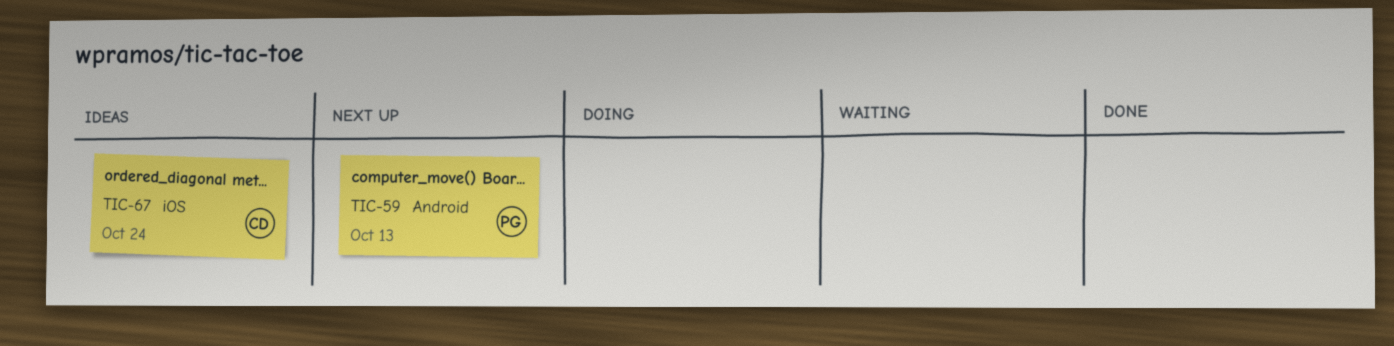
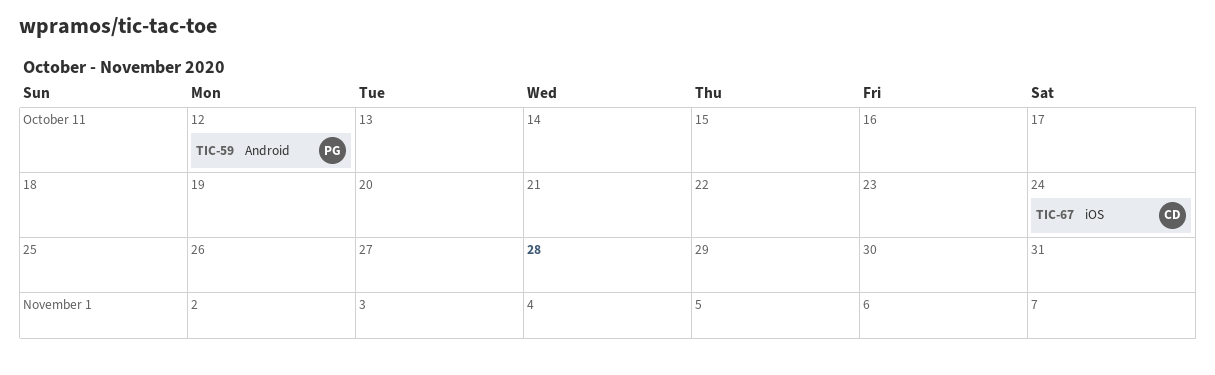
TIC-59, due: Oct 13 -> Oct 12

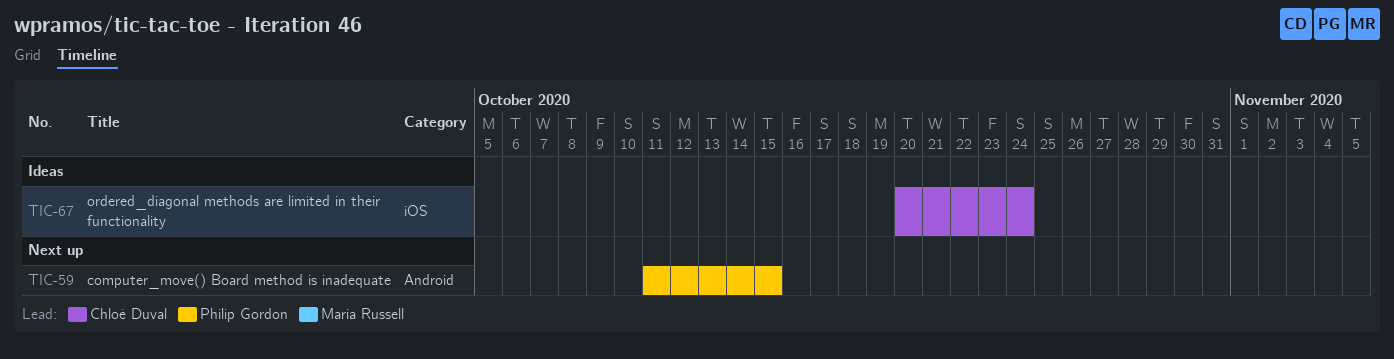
TIC-59, due: Oct 12 -> Oct 15

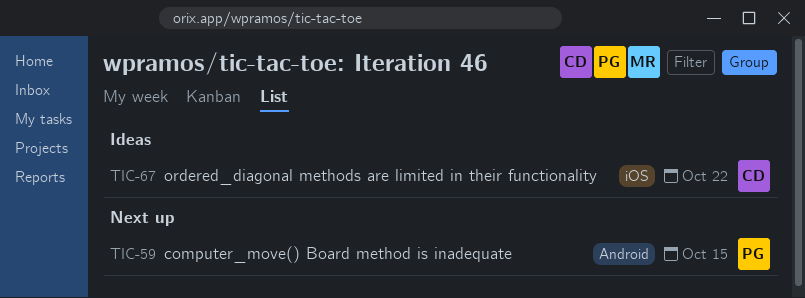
TIC-67, due: Oct 24 -> Oct 22

